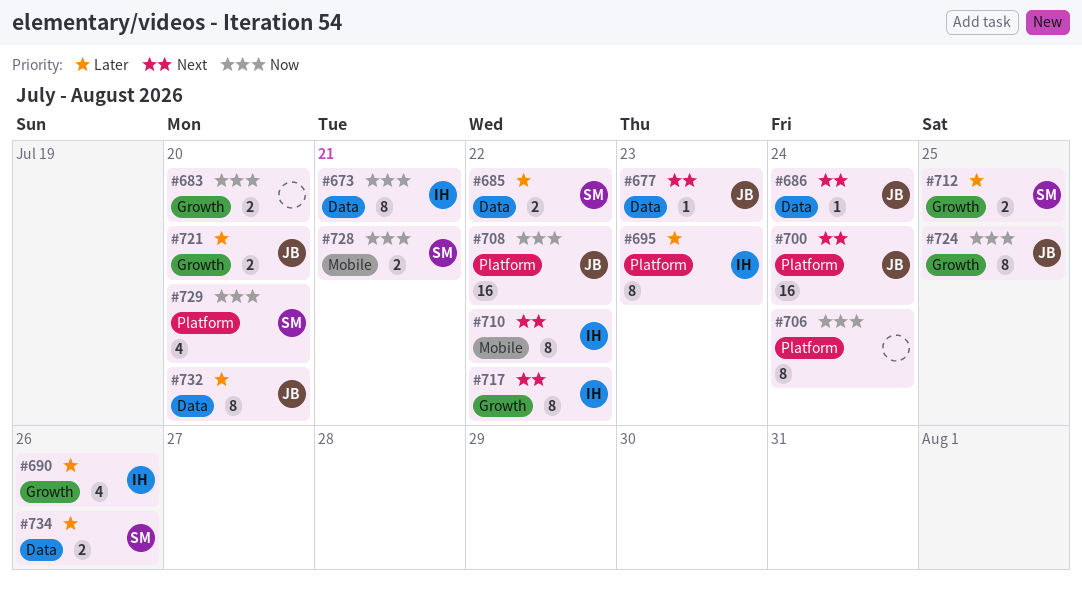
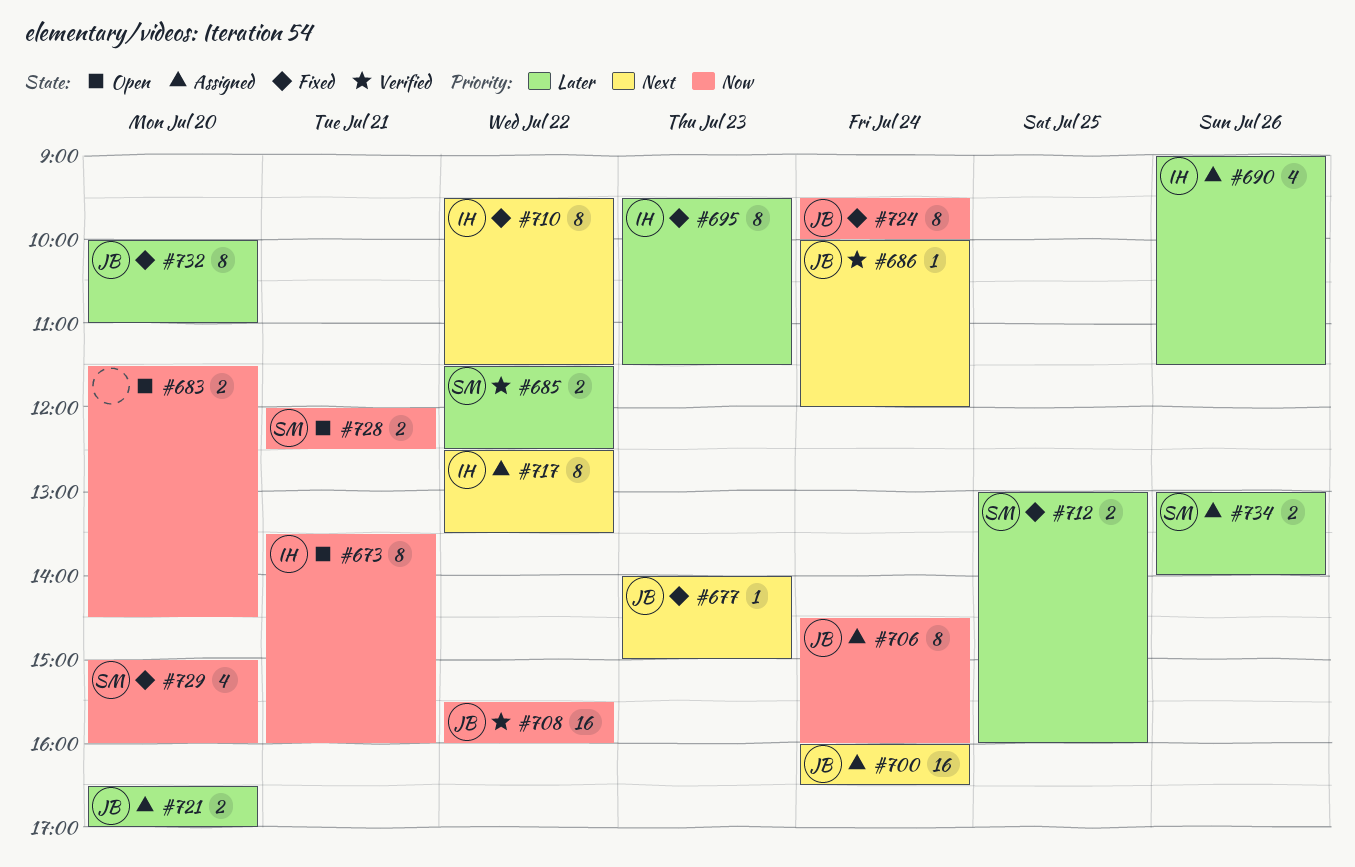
#706, owner: none -> JB
#724, day: Jul 25 -> Jul 24

